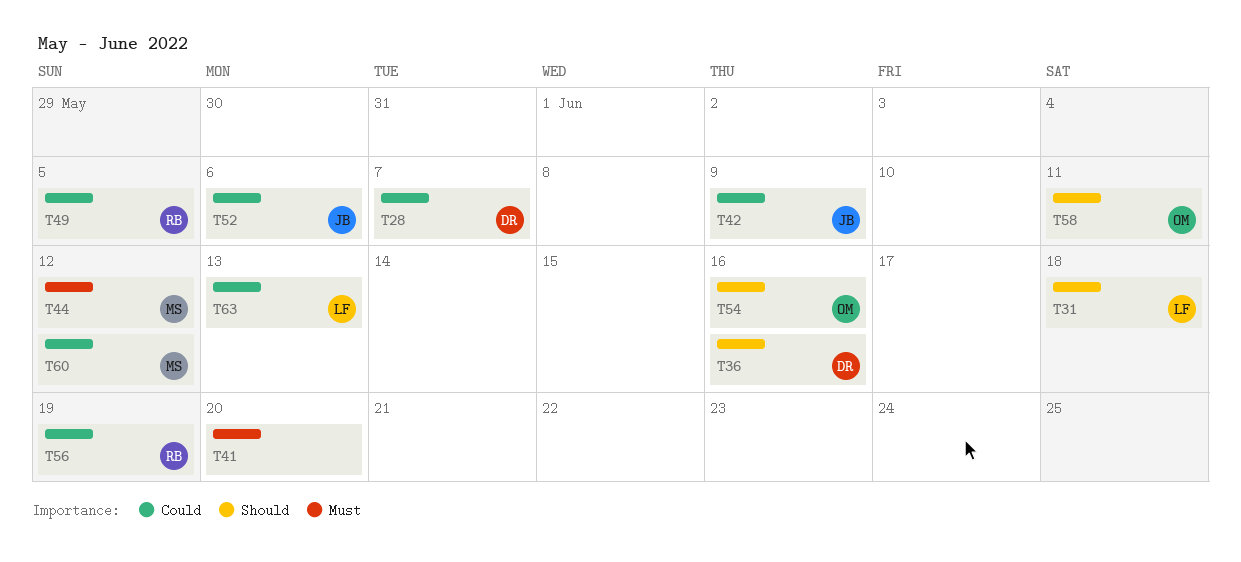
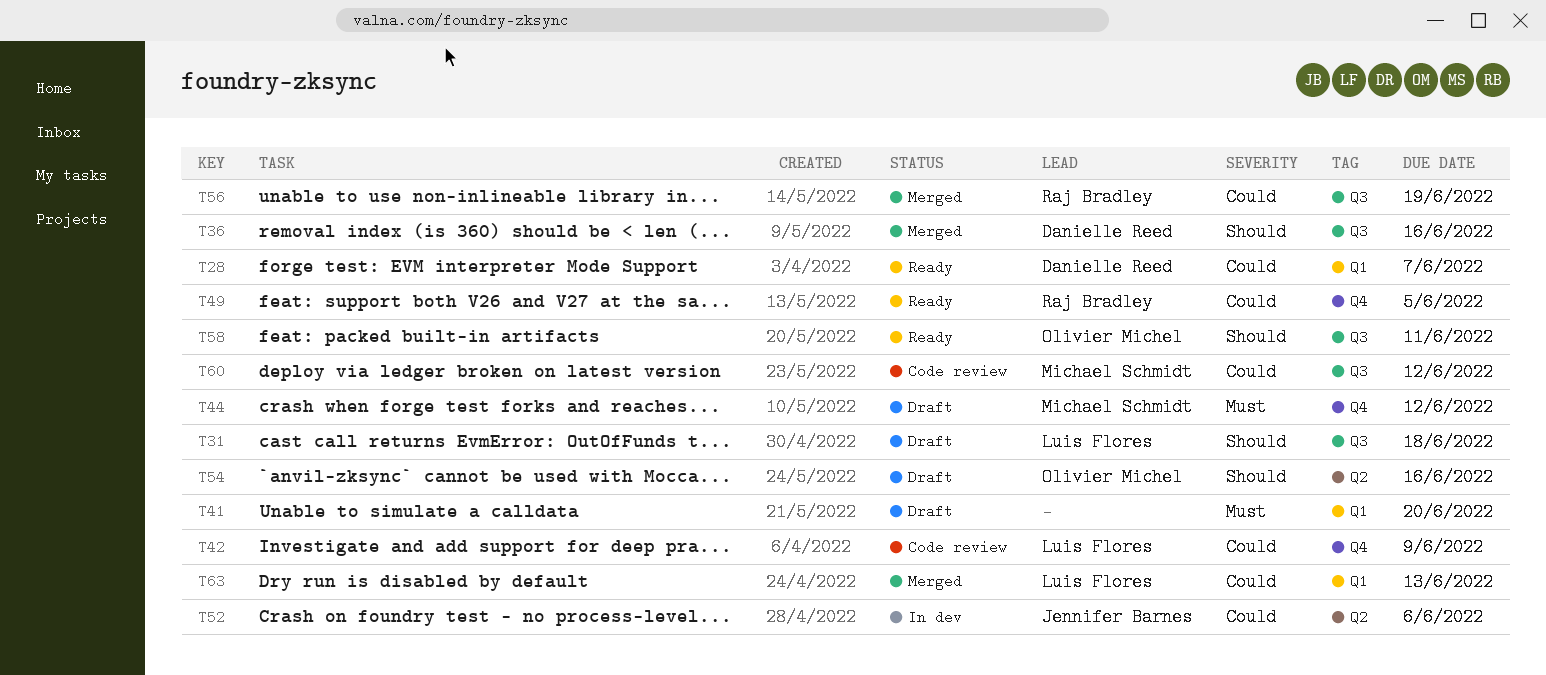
T42, owner: Jennifer Barnes -> Luis Flores

